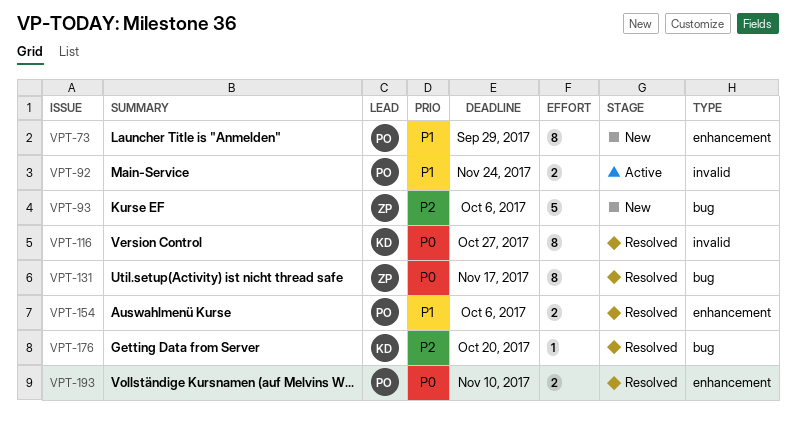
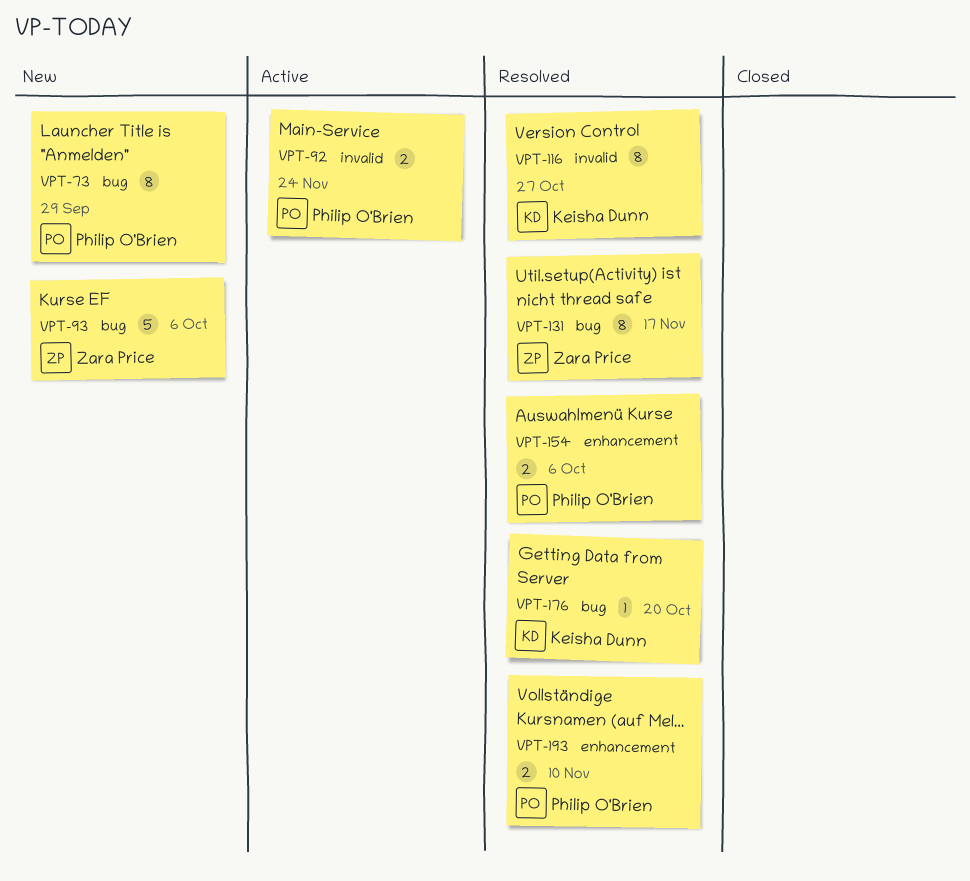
VPT-73, label: enhancement -> bug

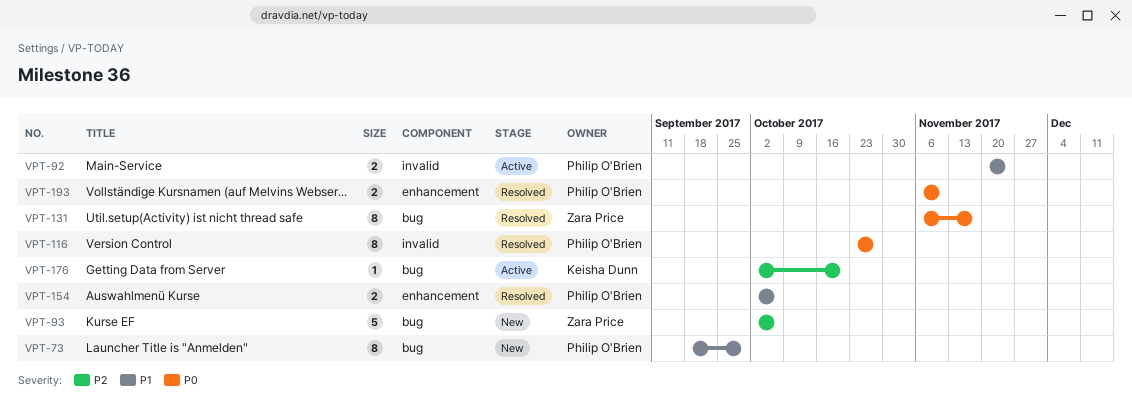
VPT-116, owner: Keisha Dunn -> Philip O'Brien
VPT-176, status: Resolved -> Active

